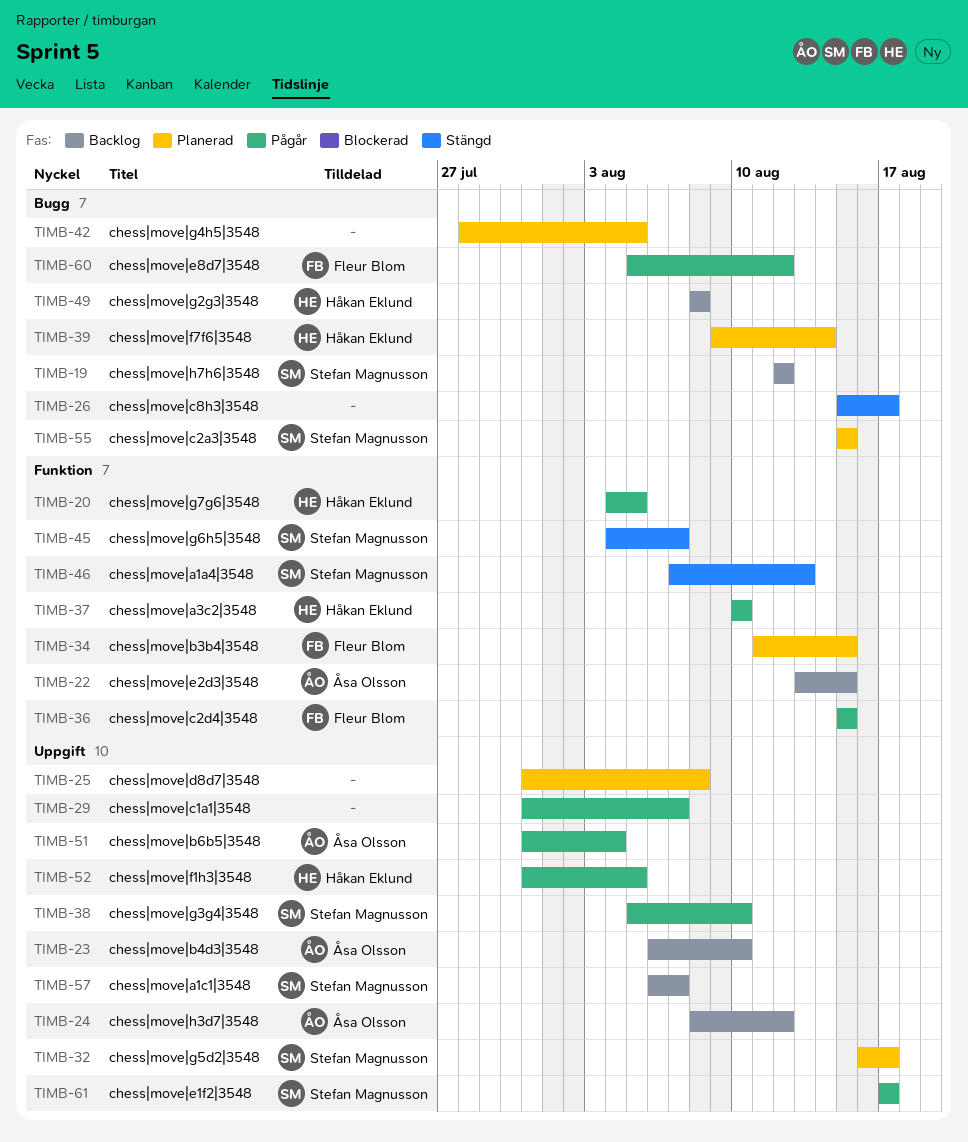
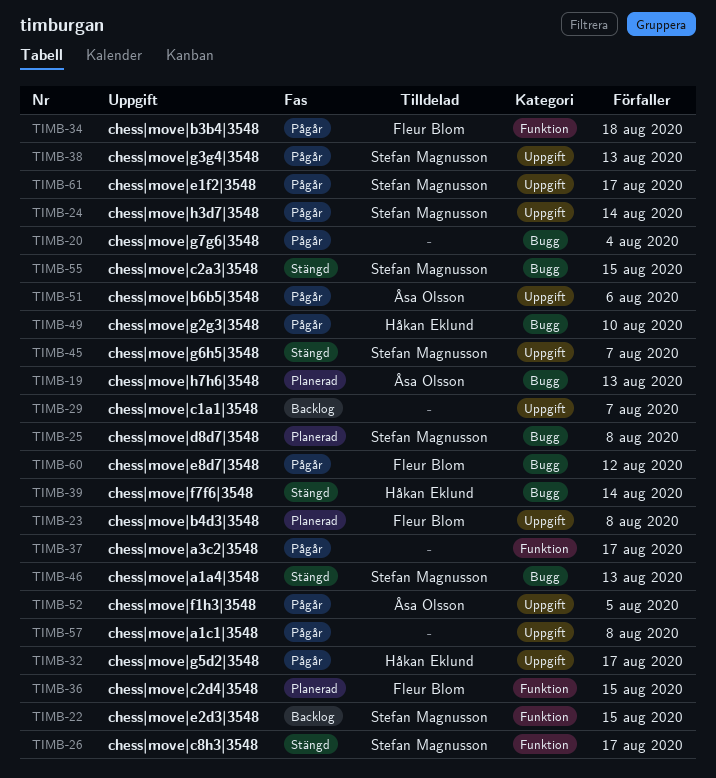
TIMB-19, status: Backlog -> Planerad
TIMB-19, owner: Stefan Magnusson -> Åsa Olsson
TIMB-19, due: Aug 12 -> Aug 13
TIMB-20, owner: Håkan Eklund -> none
TIMB-20, label: Funktion -> Bugg
TIMB-20, due: Aug 5 -> Aug 4
TIMB-22, owner: Åsa Olsson -> Stefan Magnusson
TIMB-23, status: Backlog -> Planerad
TIMB-23, owner: Åsa Olsson -> Fleur Blom
TIMB-23, due: Aug 10 -> Aug 8
TIMB-24, status: Backlog -> Pågår
TIMB-24, owner: Åsa Olsson -> Stefan Magnusson
TIMB-24, due: Aug 12 -> Aug 14
TIMB-25, owner: none -> Stefan Magnusson
TIMB-25, label: Uppgift -> Bugg
TIMB-26, owner: none -> Stefan Magnusson
TIMB-26, label: Bugg -> Funktion
TIMB-29, status: Pågår -> Backlog
TIMB-32, status: Planerad -> Pågår
TIMB-32, owner: Stefan Magnusson -> Håkan Eklund
TIMB-34, status: Planerad -> Pågår
TIMB-34, due: Aug 15 -> Aug 18
TIMB-36, status: Pågår -> Planerad
TIMB-37, owner: Håkan Eklund -> none
TIMB-37, due: Aug 10 -> Aug 17
TIMB-38, due: Aug 10 -> Aug 13
TIMB-39, status: Planerad -> Stängd
TIMB-42: present -> none
TIMB-45, label: Funktion -> Uppgift
TIMB-46, label: Funktion -> Bugg
TIMB-49, status: Backlog -> Pågår
TIMB-49, due: Aug 8 -> Aug 10
TIMB-51, due: Aug 4 -> Aug 6
TIMB-52, owner: Håkan Eklund -> Åsa Olsson
TIMB-55, status: Planerad -> Stängd
TIMB-57, status: Backlog -> Pågår
TIMB-57, owner: Stefan Magnusson -> none
TIMB-57, due: Aug 7 -> Aug 8

